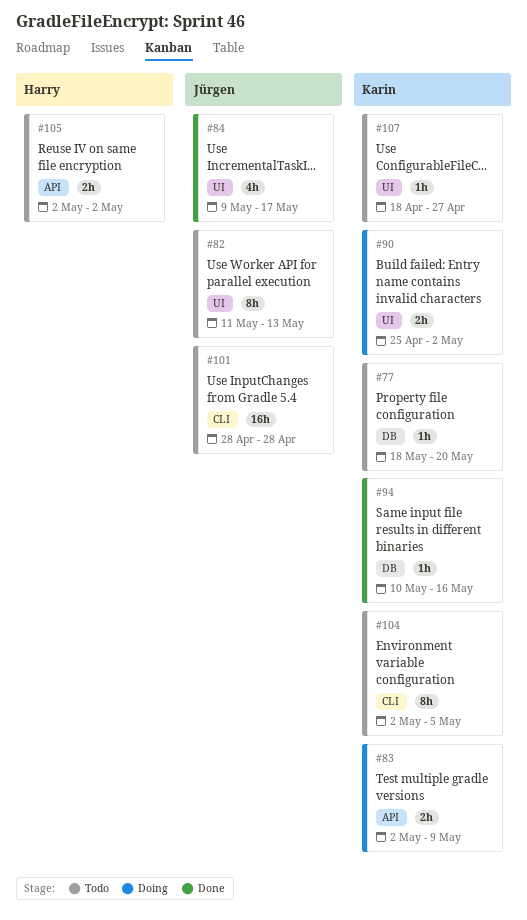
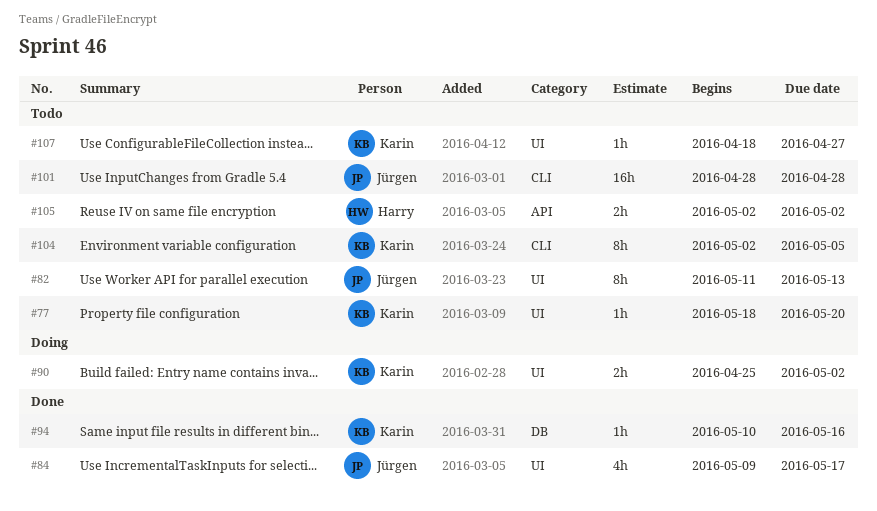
#77, label: DB -> UI
#83: present -> none

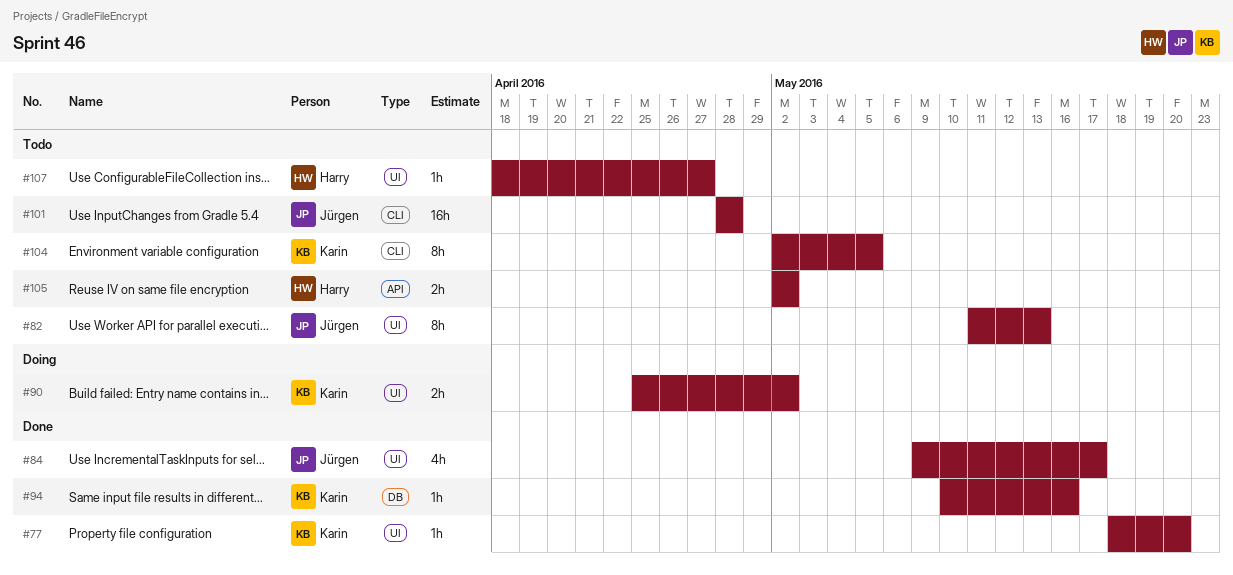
#77, status: Todo -> Done
#107, owner: Karin -> Harry

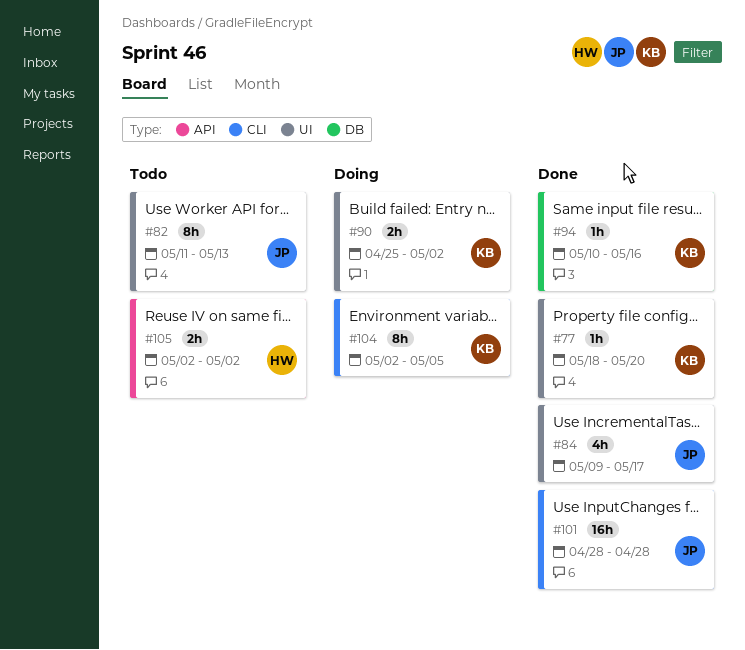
#101, status: Todo -> Done
#104, status: Todo -> Doing
#107: present -> none

